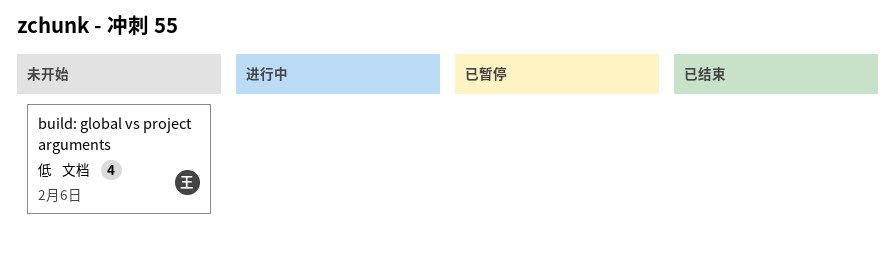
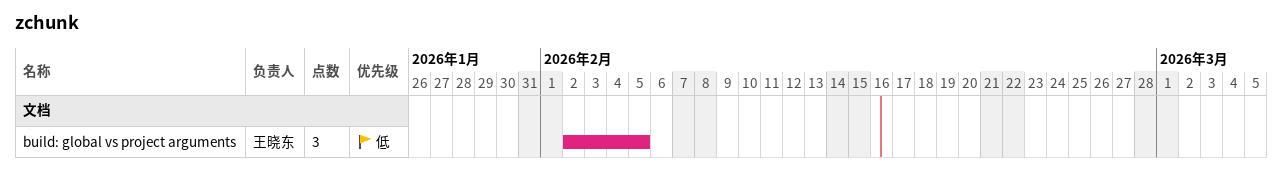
build: global vs project arguments, estimate: 4 -> 3
build: global vs project arguments, due: Feb 6 -> Feb 5

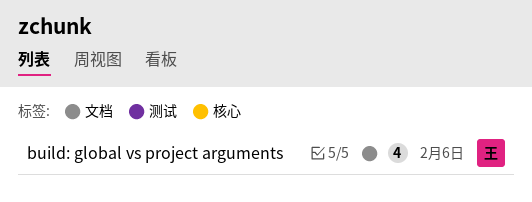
build: global vs project arguments, estimate: 3 -> 4
build: global vs project arguments, due: Feb 5 -> Feb 6

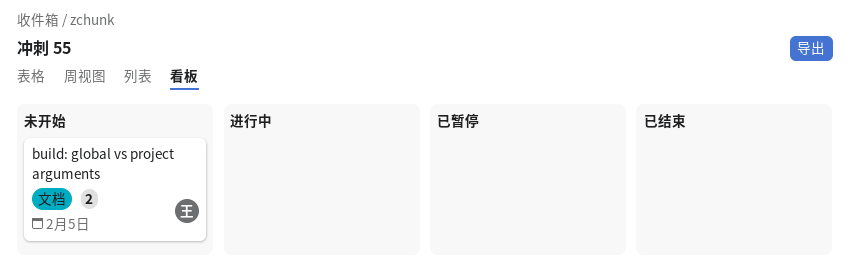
build: global vs project arguments, estimate: 4 -> 2
build: global vs project arguments, due: Feb 6 -> Feb 5

